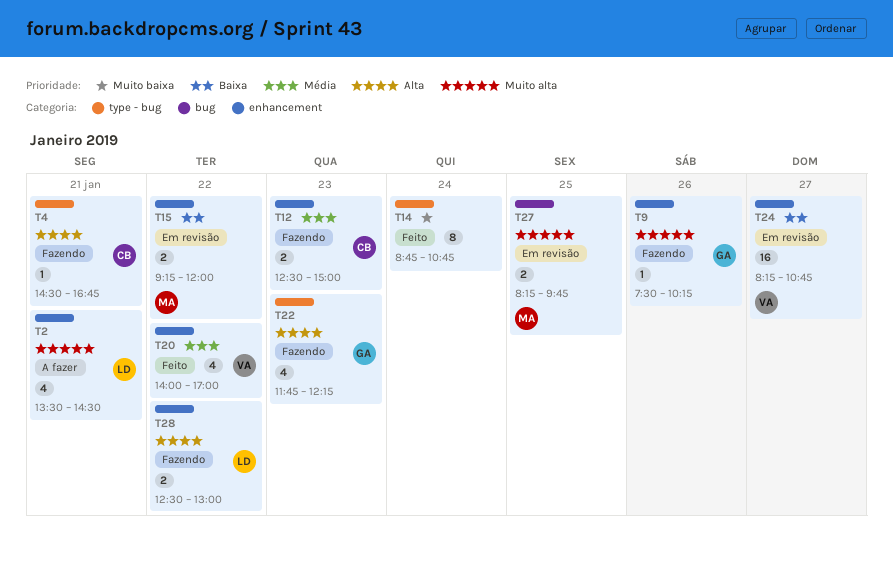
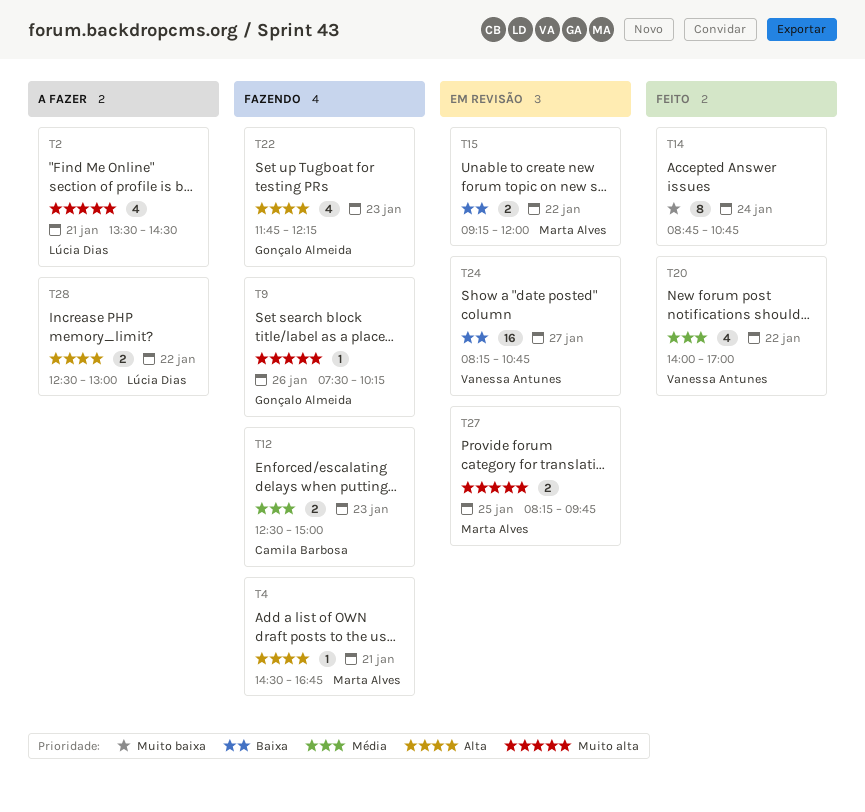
T4, owner: Camila Barbosa -> Marta Alves
T28, status: Fazendo -> A fazer

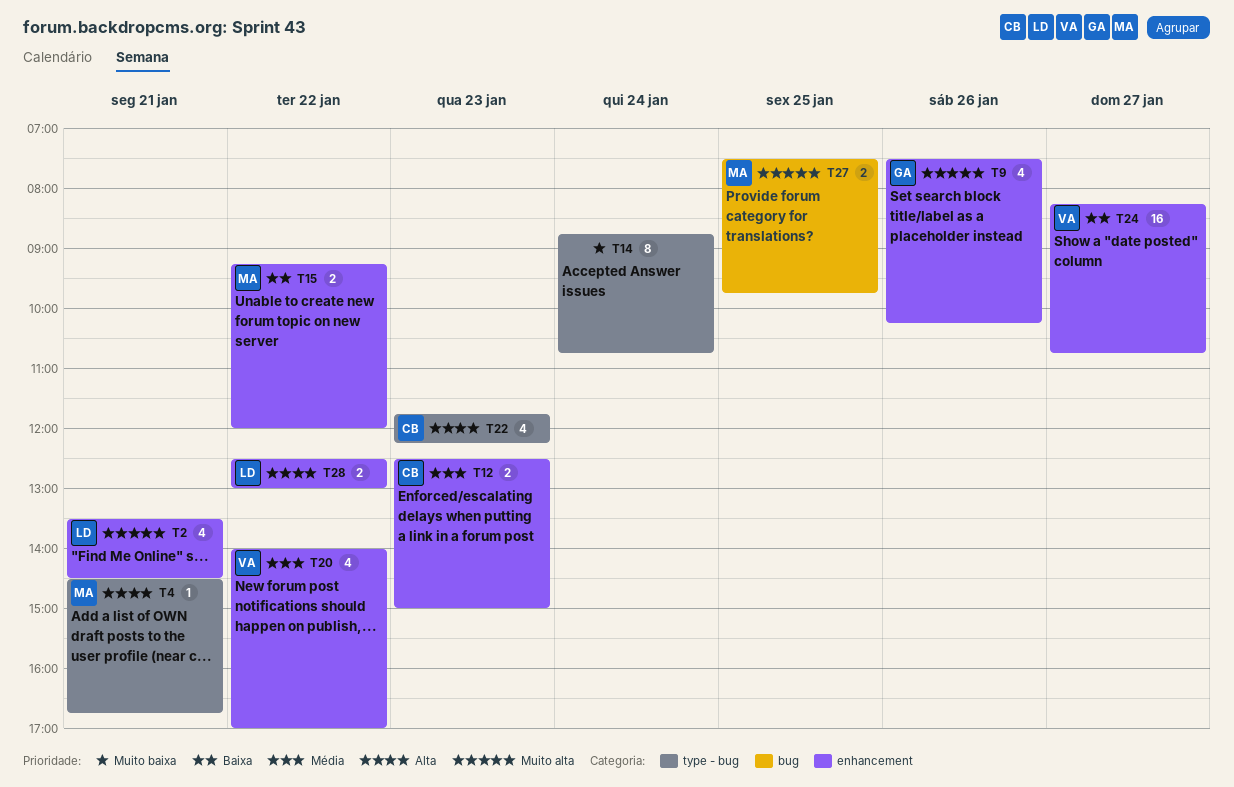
T9, estimate: 1 -> 4
T22, owner: Gonçalo Almeida -> Camila Barbosa
T27, begins: 08:15 -> 07:30

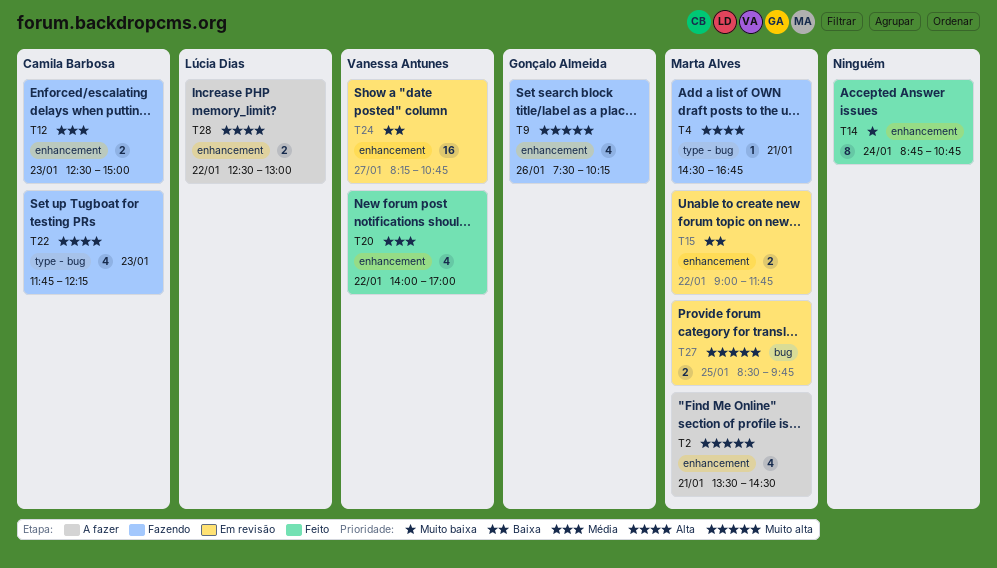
T2, owner: Lúcia Dias -> Marta Alves
T14, label: type - bug -> enhancement
T15, begins: 09:15 -> 09:00
T15, ends: 12:00 -> 11:45
T27, begins: 07:30 -> 08:30

